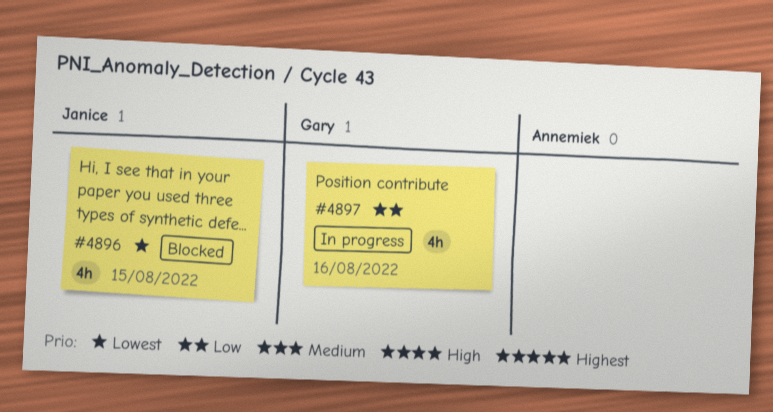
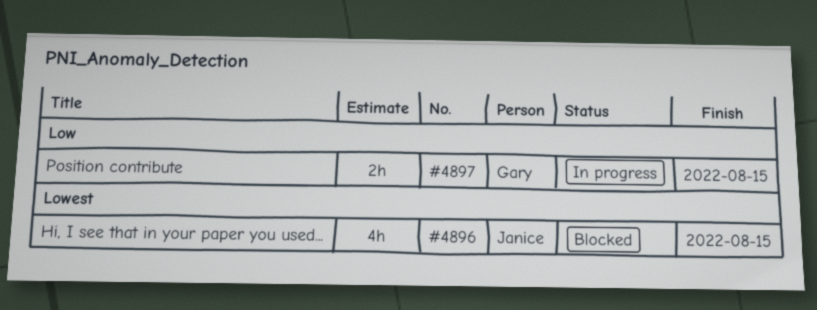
#4897, estimate: 4h -> 2h
#4897, due: Aug 16 -> Aug 15

